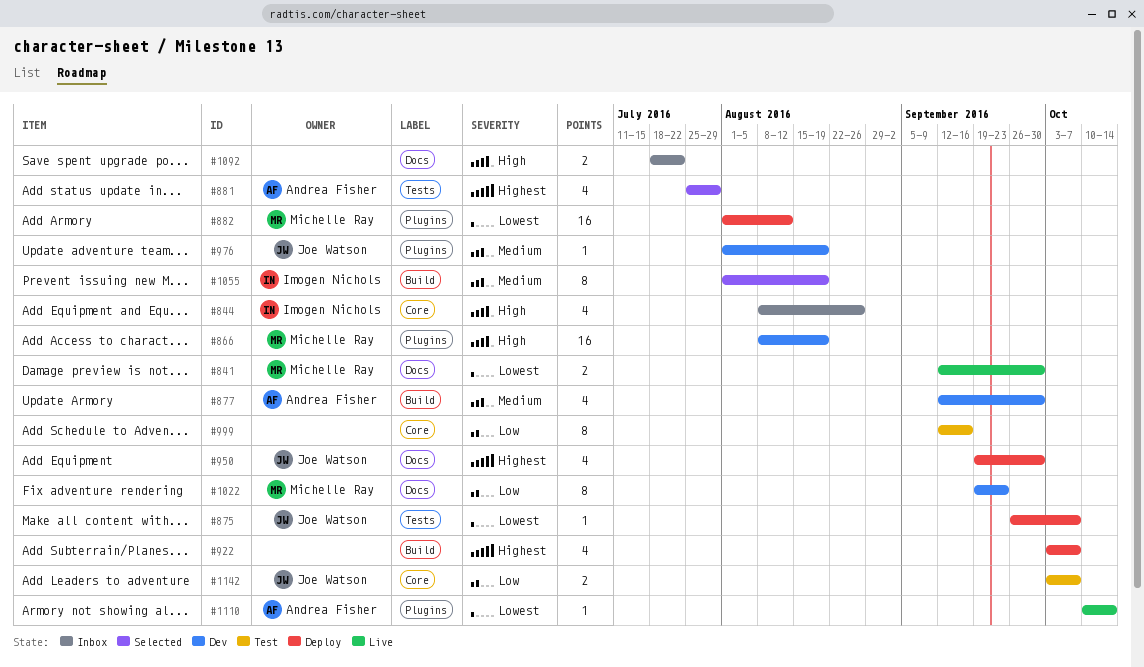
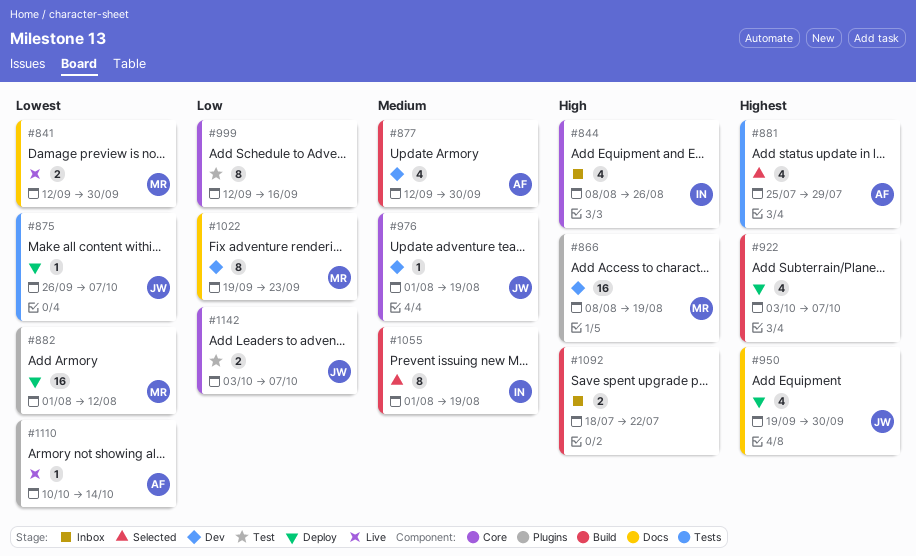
#976, label: Plugins -> Core
#1092, label: Docs -> Build

